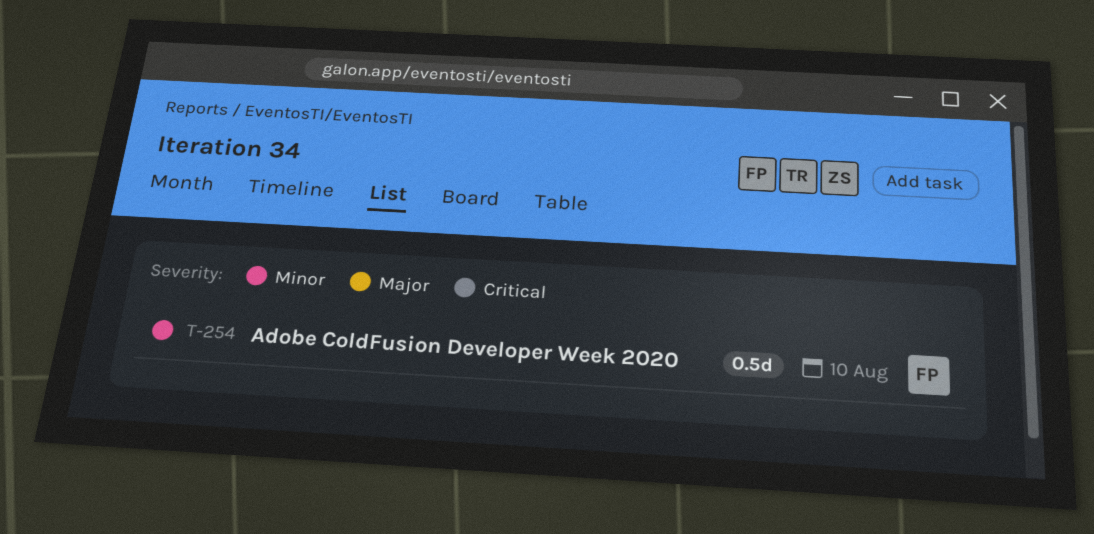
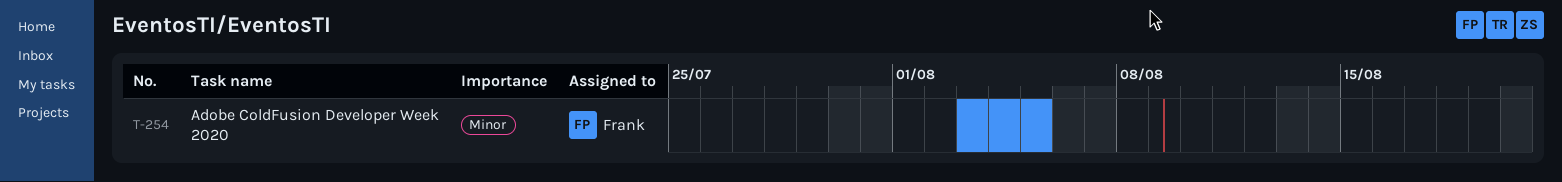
T-254, due: Aug 10 -> Aug 5

